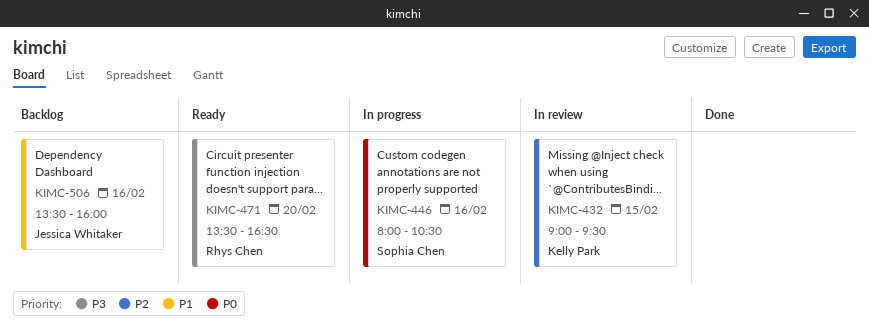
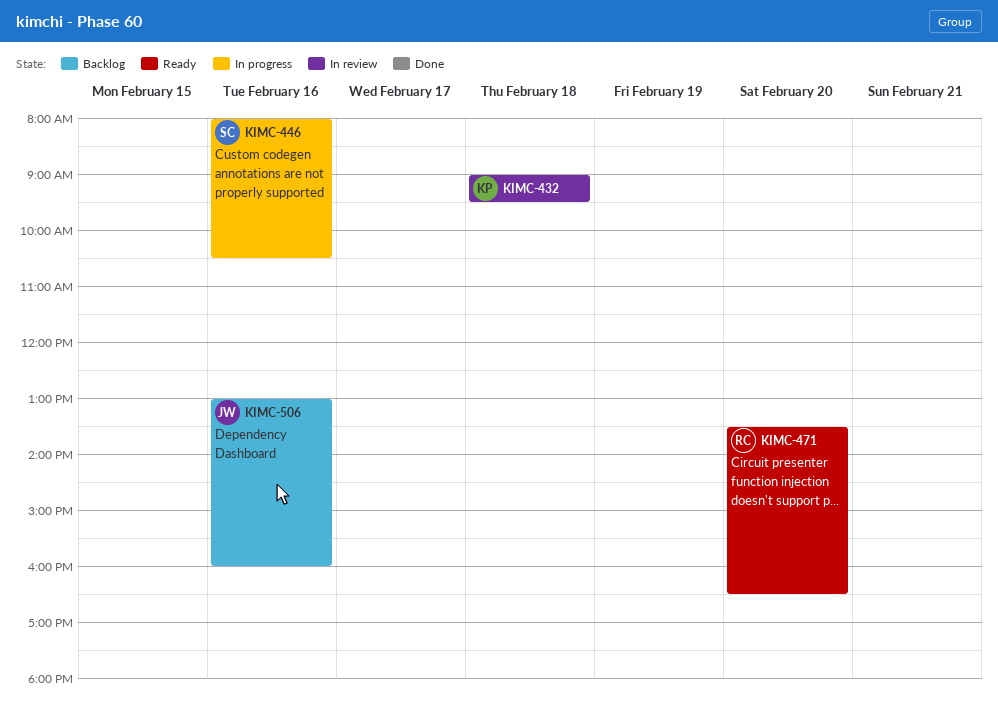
KIMC-432, day: Feb 15 -> Feb 18
KIMC-506, begins: 13:30 -> 13:00

